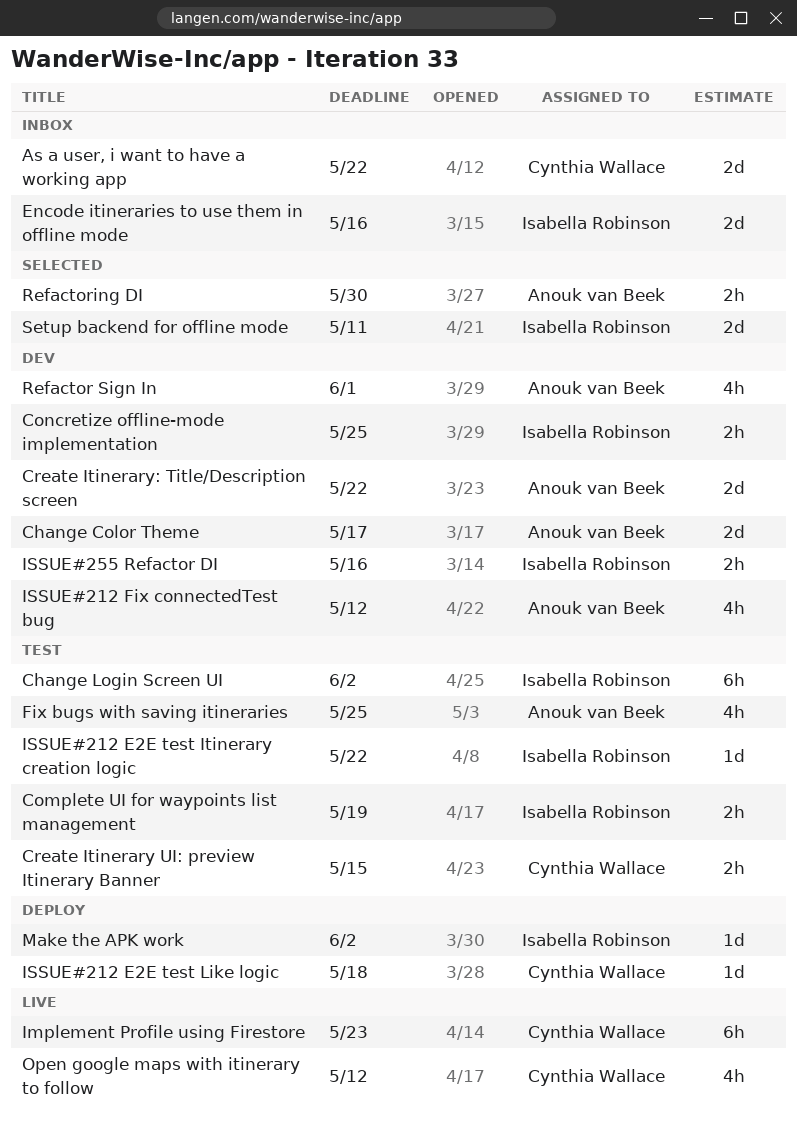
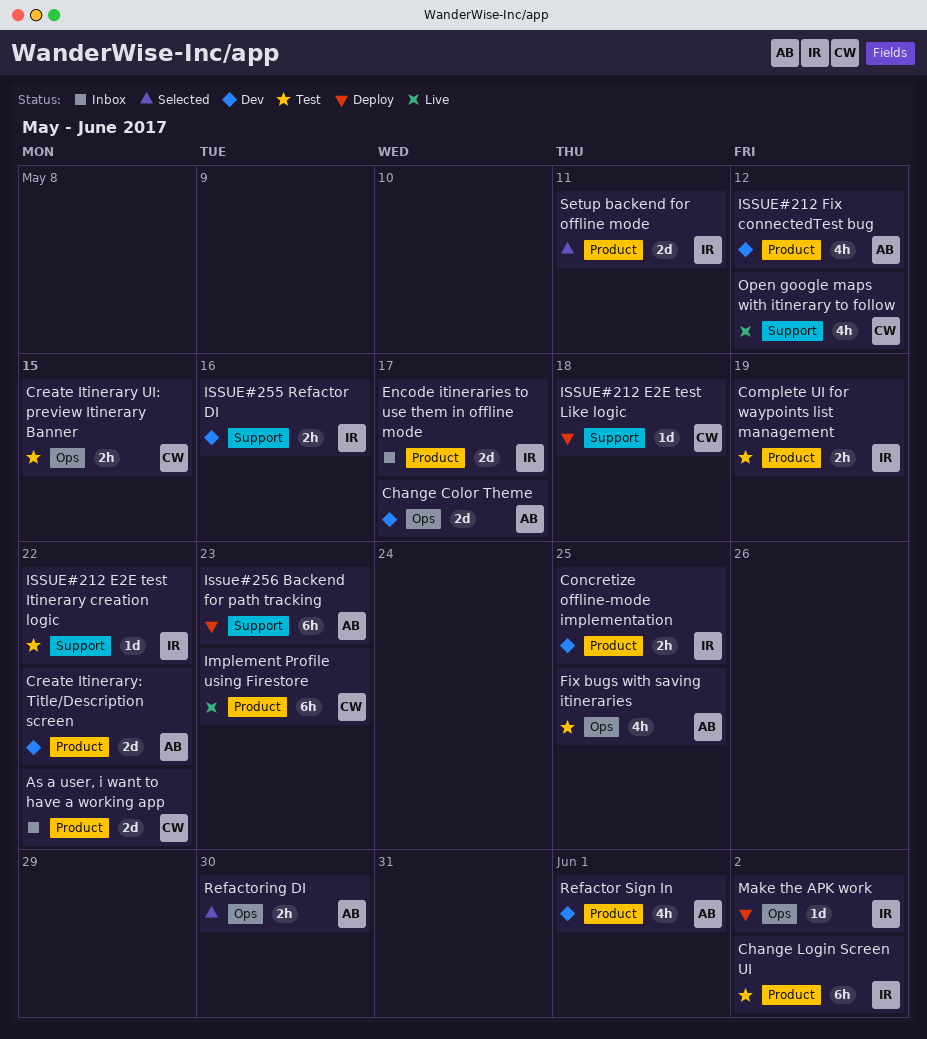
Encode itineraries to use them in offline mode, due: May 16 -> May 17
Issue#256 Backend for path tracking: none -> present

